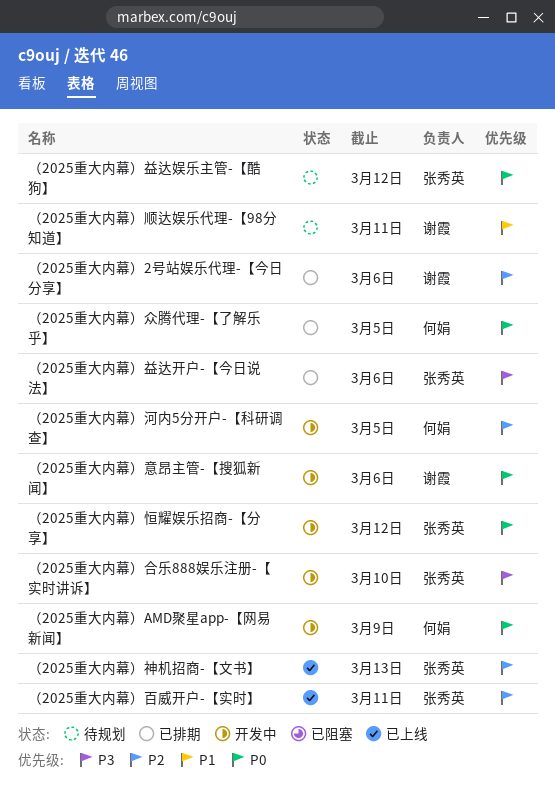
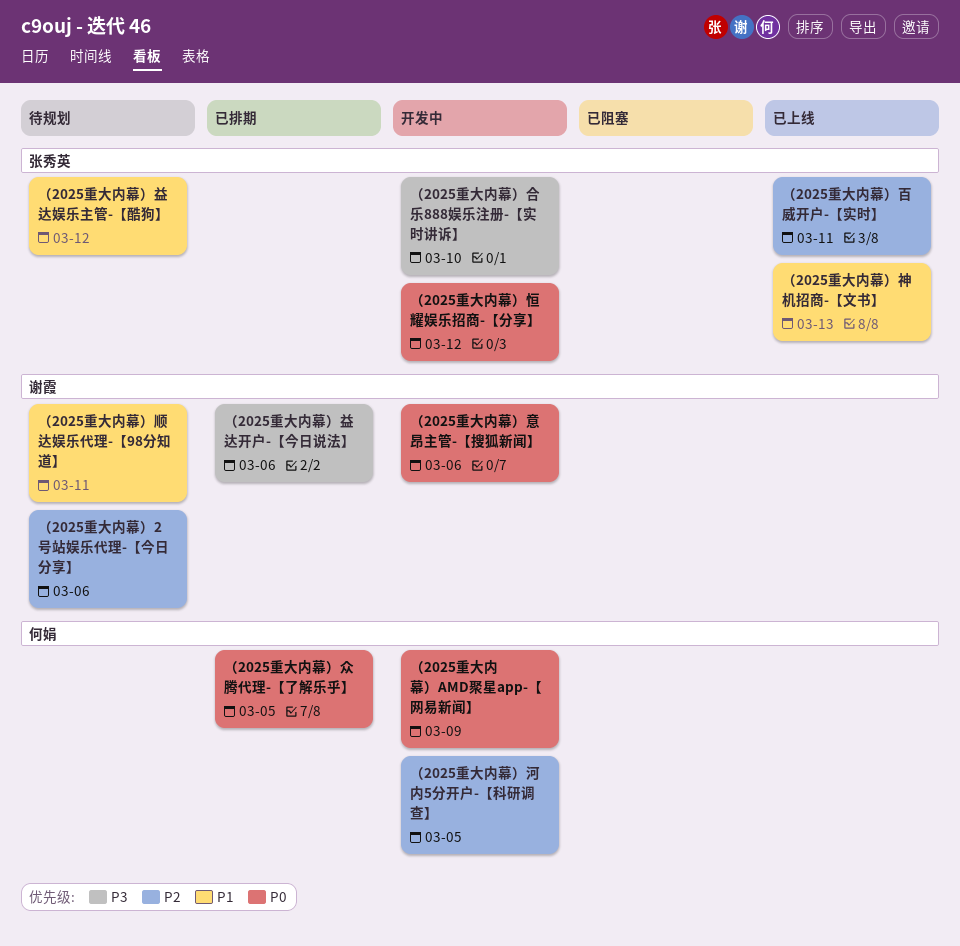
（2025重大内幕）2号站娱乐代理-【今日分享】, status: 已排期 -> 待规划
（2025重大内幕）益达娱乐主管-【酷狗】, priority: P0 -> P1
（2025重大内幕）益达开户-【今日说法】, owner: 张秀英 -> 谢霞
（2025重大内幕）神机招商-【文书】, priority: P2 -> P1

